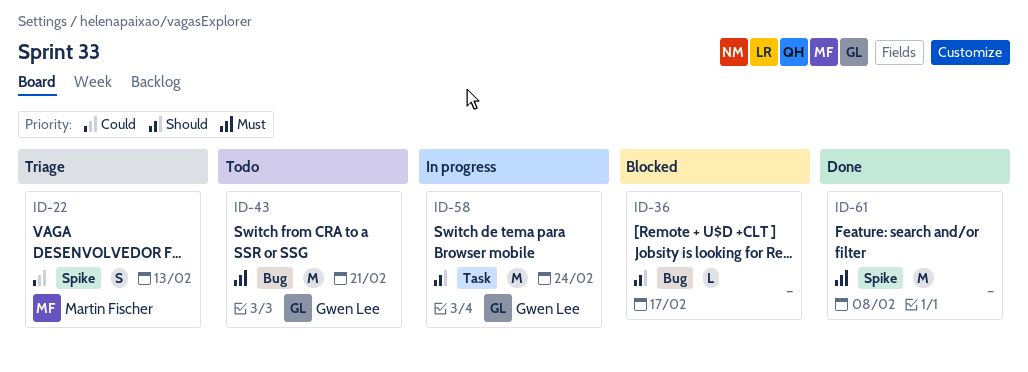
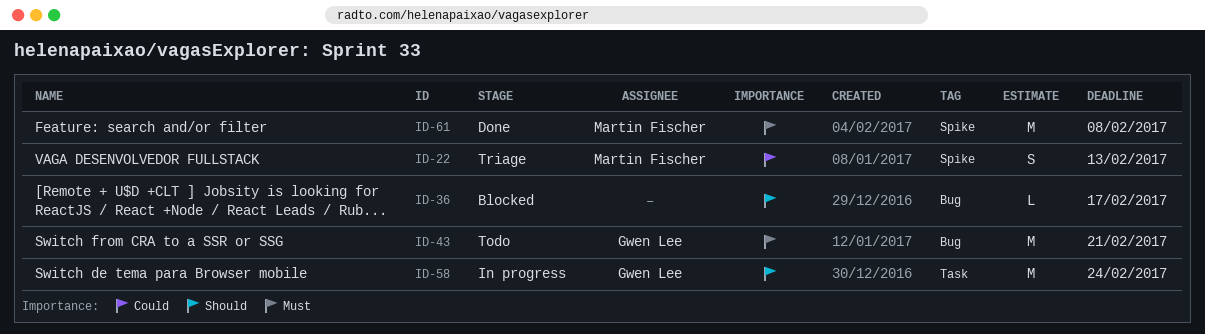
ID-61, owner: none -> Martin Fischer

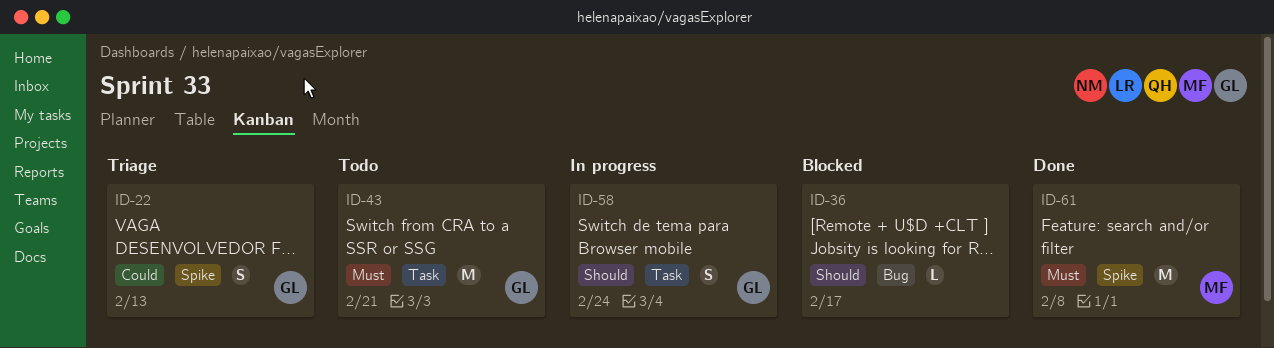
ID-22, owner: Martin Fischer -> Gwen Lee
ID-43, label: Bug -> Task
ID-58, estimate: M -> S

